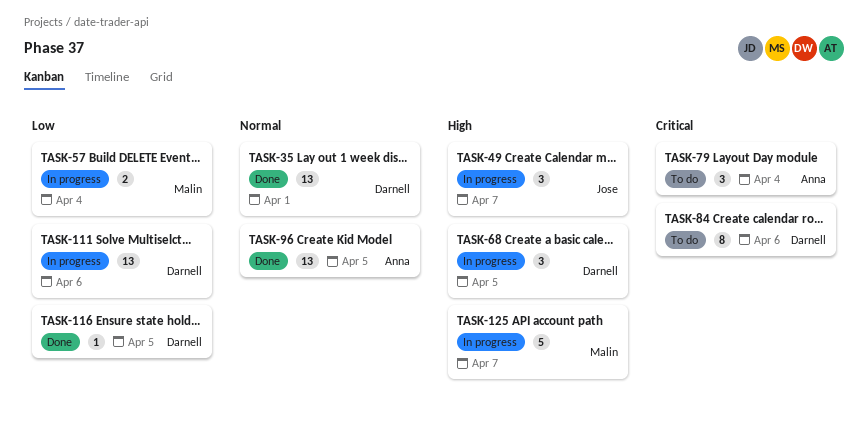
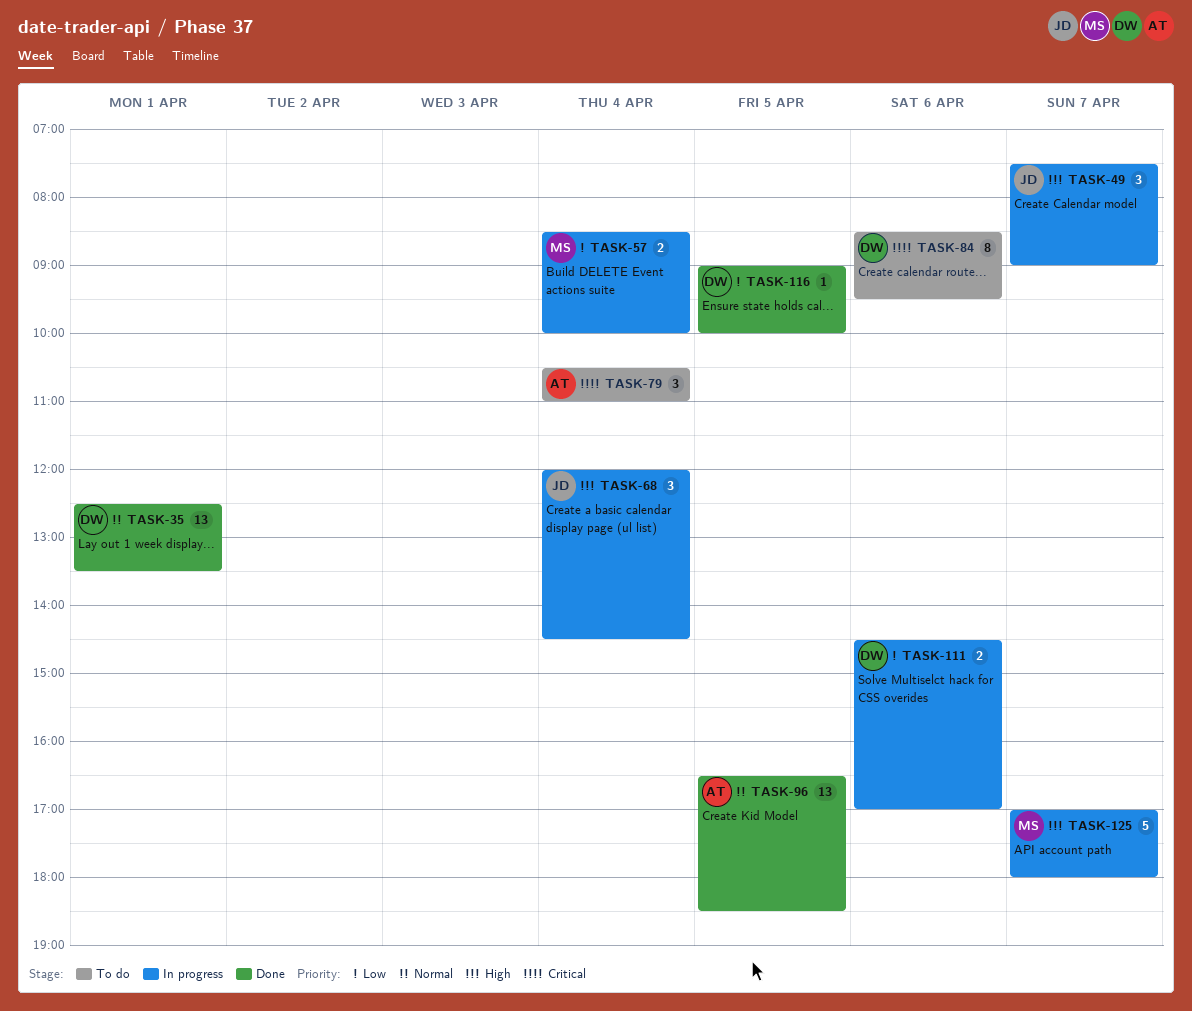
TASK-68, owner: Darnell -> Jose
TASK-68, day: Apr 5 -> Apr 4
TASK-111, estimate: 13 -> 2

